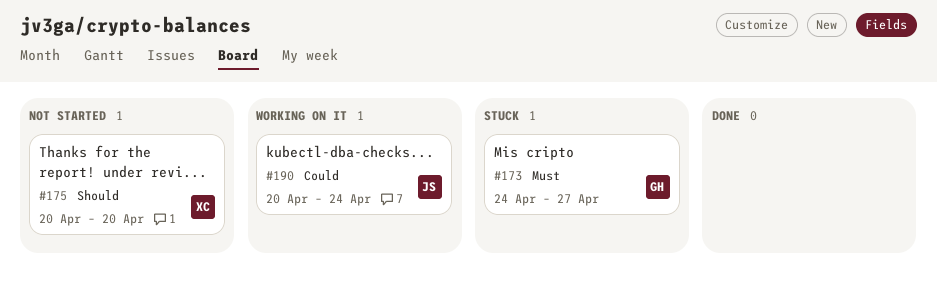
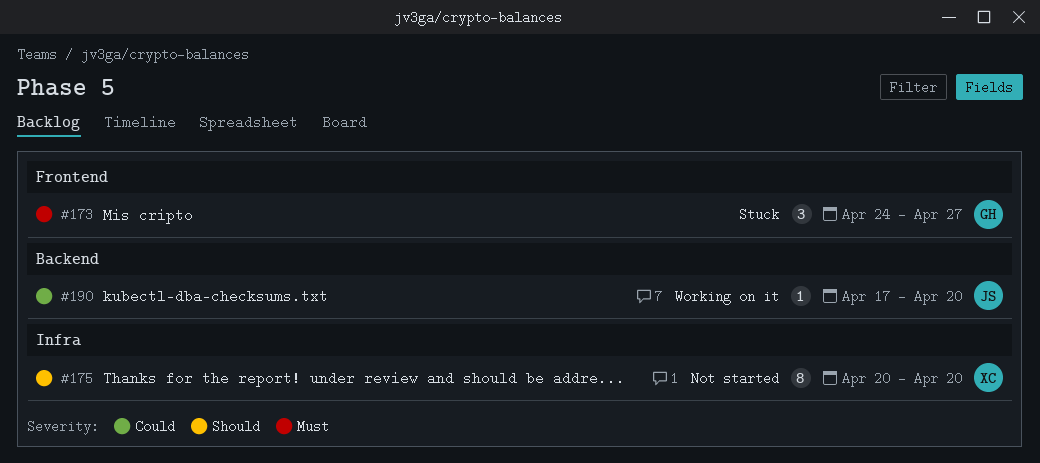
#190, start: Apr 20 -> Apr 17
#190, due: Apr 24 -> Apr 20

